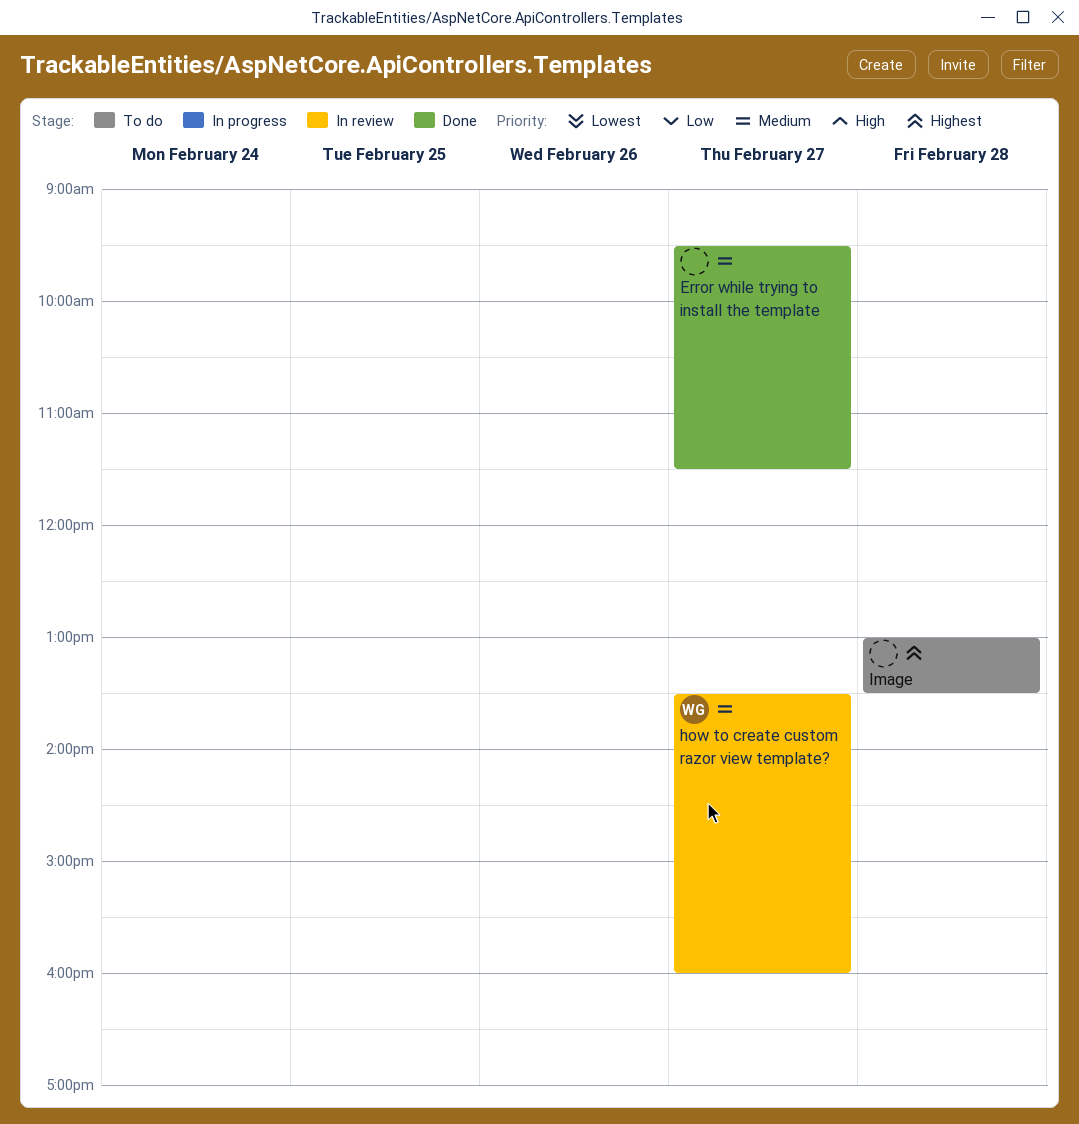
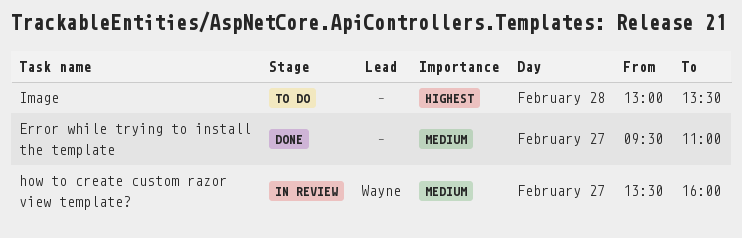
Error while trying to install the template, ends: 11:30 -> 11:00

